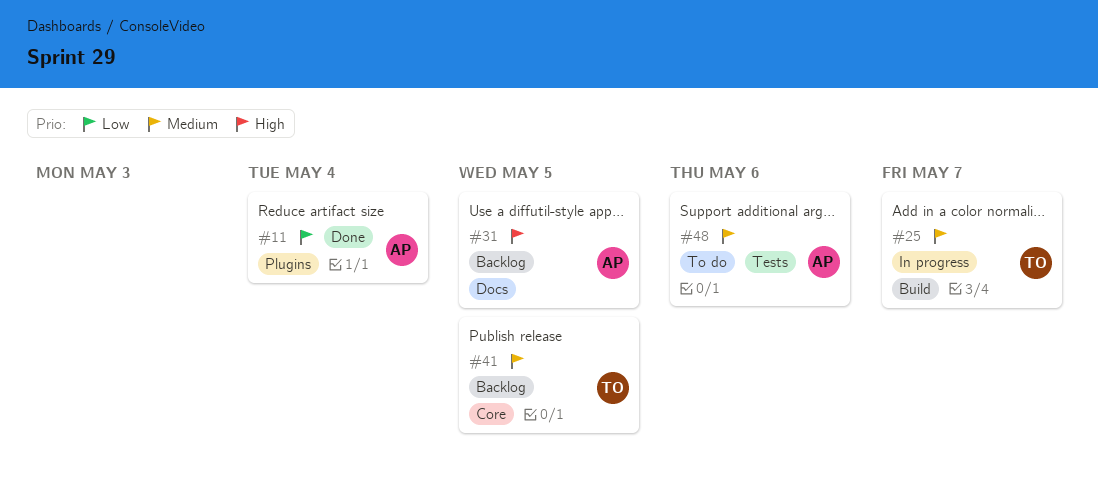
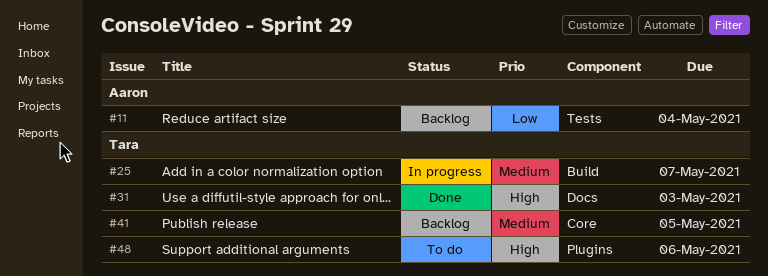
#11, status: Done -> Backlog
#11, label: Plugins -> Tests
#31, status: Backlog -> Done
#31, owner: Aaron -> Tara
#31, due: May 5 -> May 3
#48, owner: Aaron -> Tara
#48, priority: Medium -> High
#48, label: Tests -> Plugins

